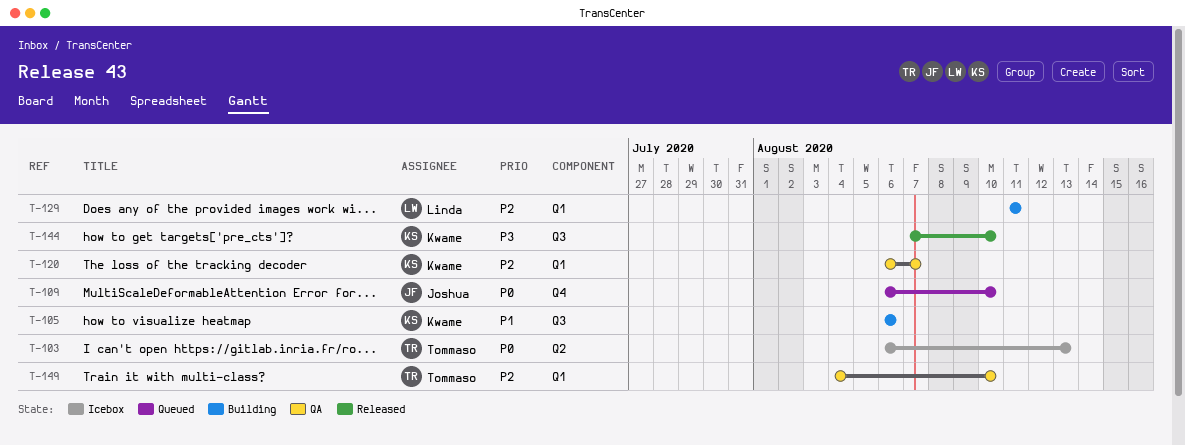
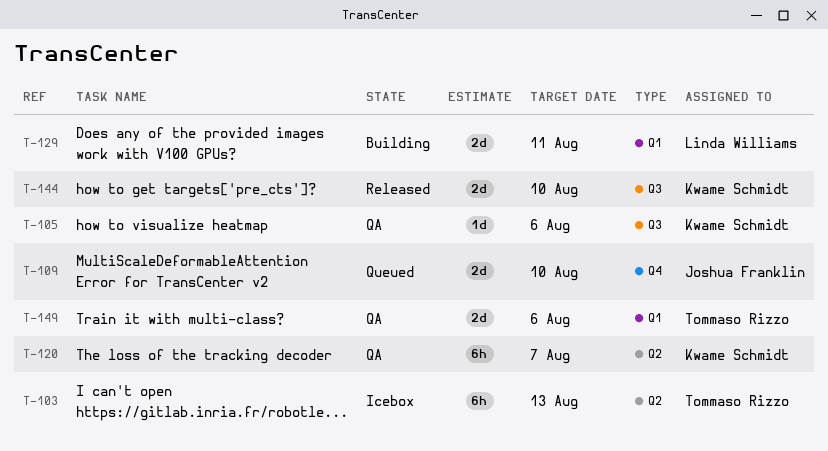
T-105, status: Building -> QA
T-120, label: Q1 -> Q2
T-149, due: Aug 10 -> Aug 6

